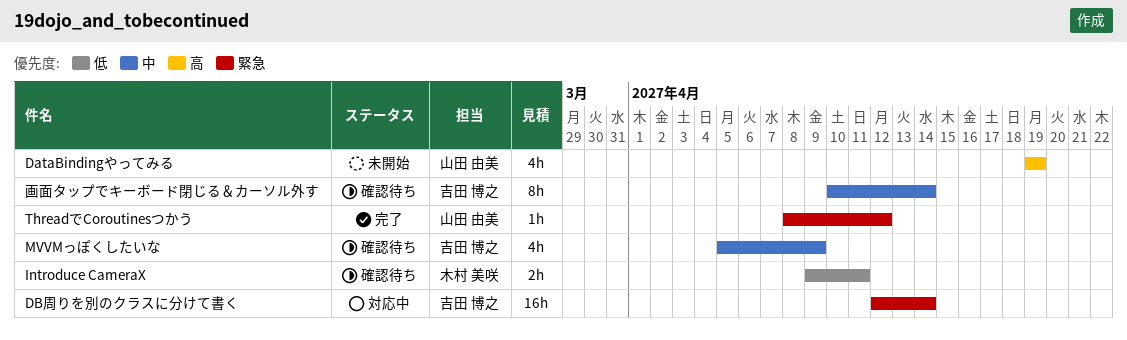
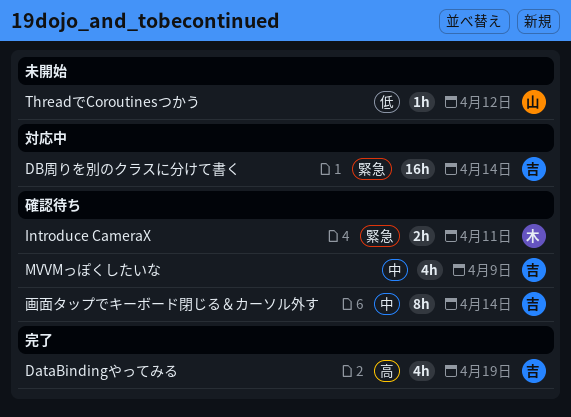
DataBindingやってみる, status: 未開始 -> 完了
DataBindingやってみる, owner: 山田 由美 -> 吉田 博之
Introduce CameraX, priority: 低 -> 緊急
ThreadでCoroutinesつかう, status: 完了 -> 未開始
ThreadでCoroutinesつかう, priority: 緊急 -> 低

